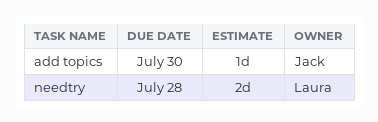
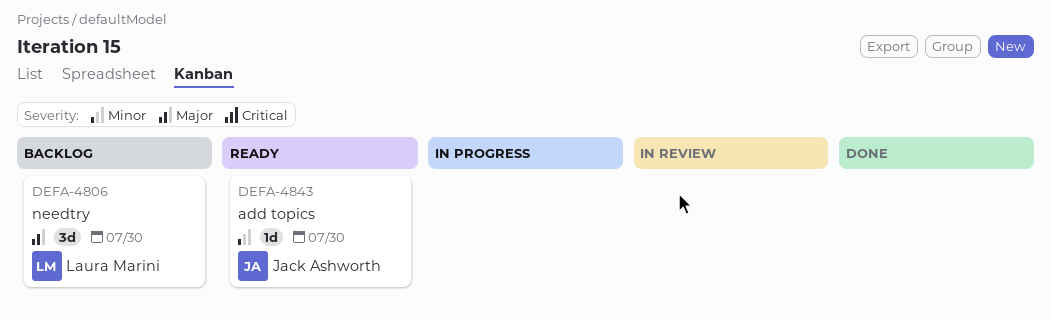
needtry, estimate: 2d -> 3d
needtry, due: Jul 28 -> Jul 30

